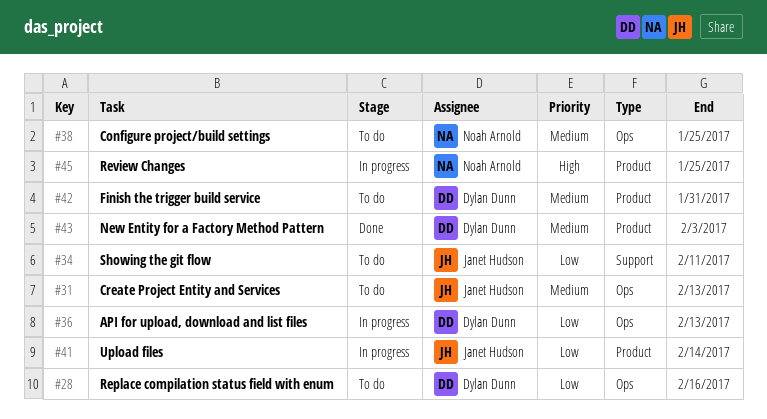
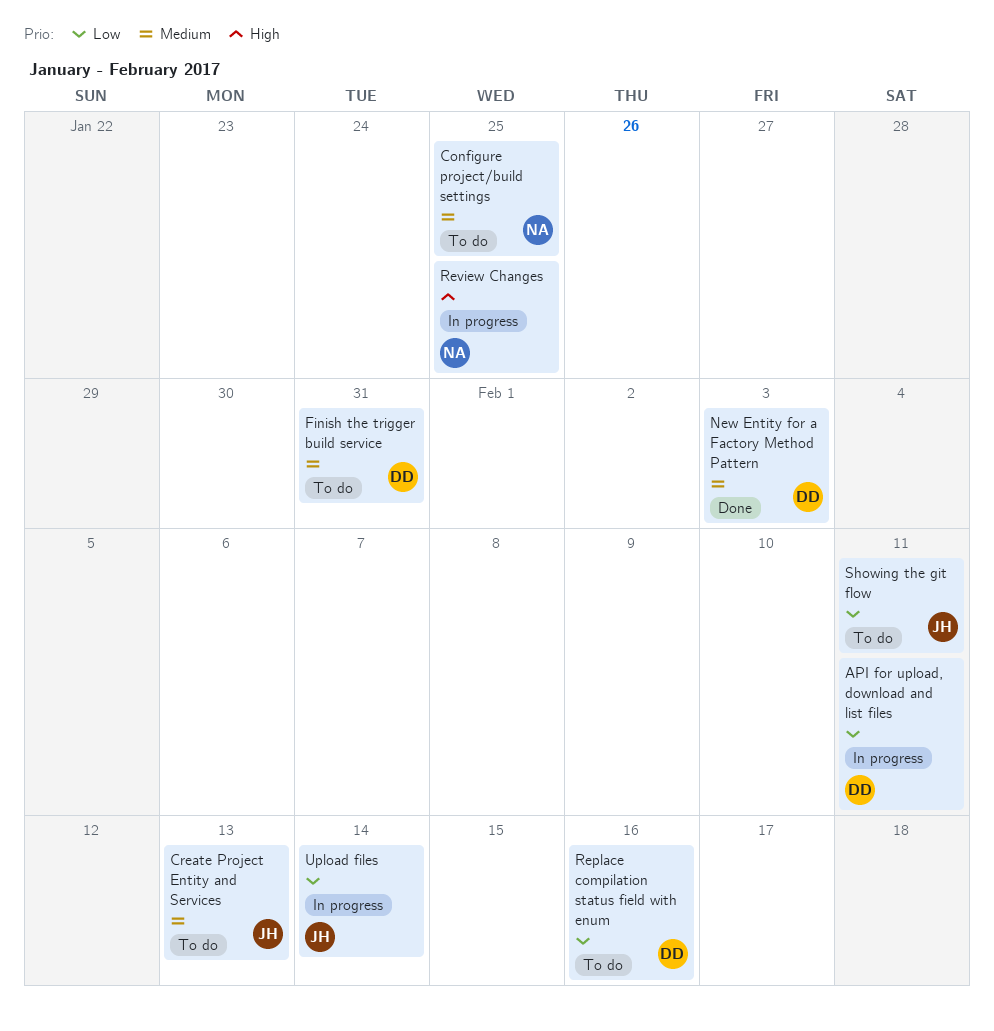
API for upload, download and list files, due: Feb 13 -> Feb 11

